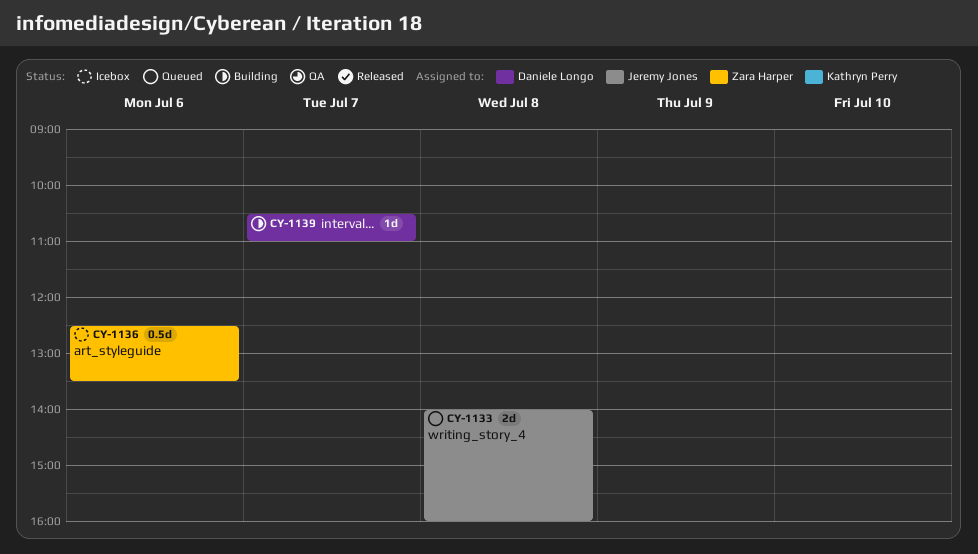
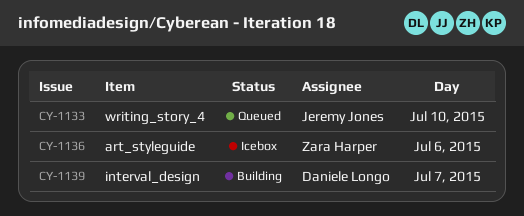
CY-1133, day: Jul 8 -> Jul 10

